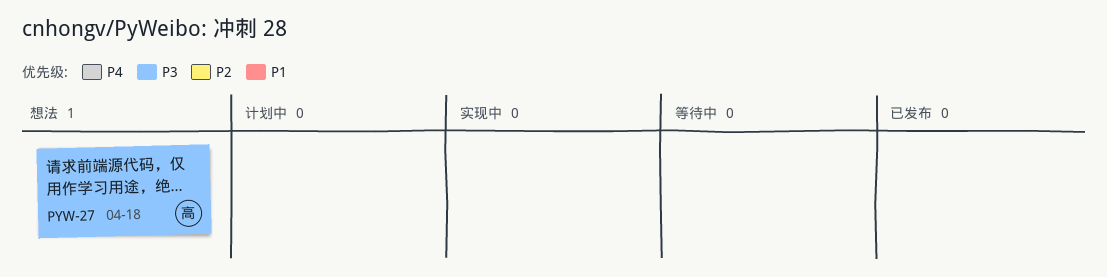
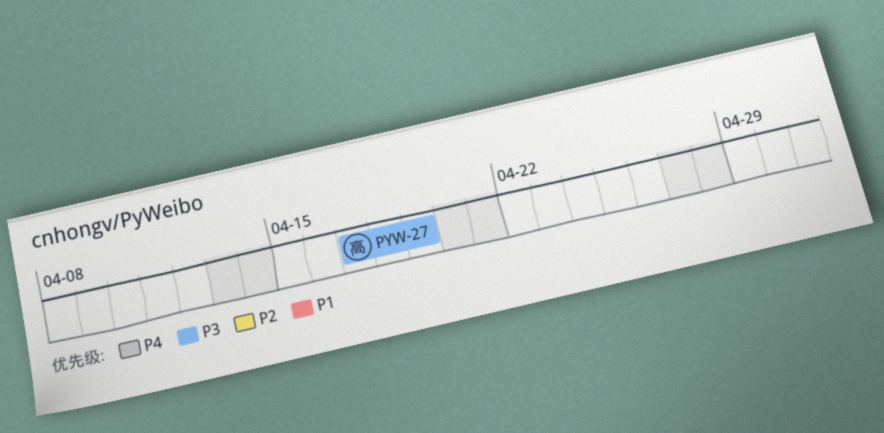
PYW-27, due: Apr 18 -> Apr 19

